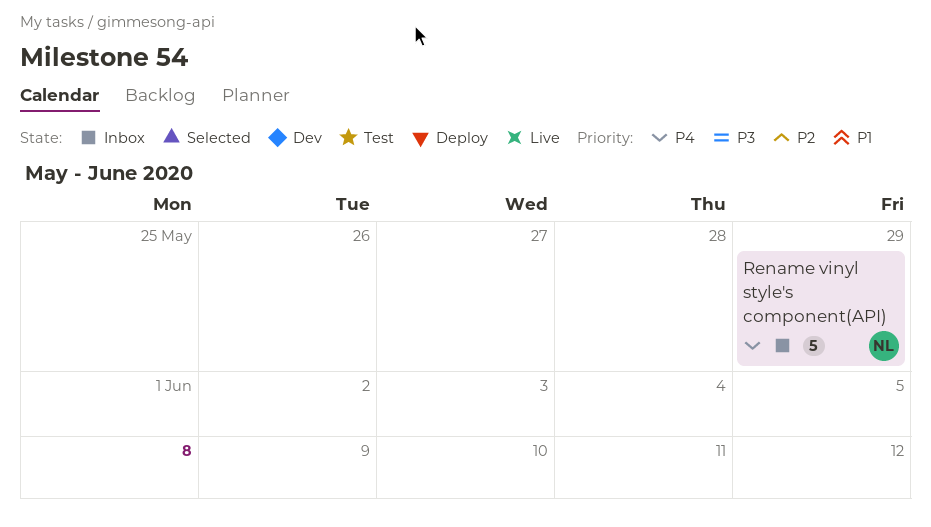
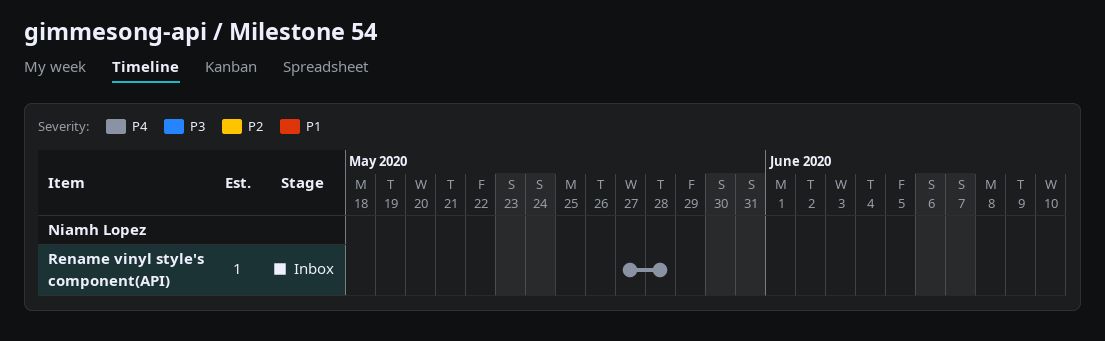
Rename vinyl style's component(API), estimate: 5 -> 1
Rename vinyl style's component(API), due: May 29 -> May 28

